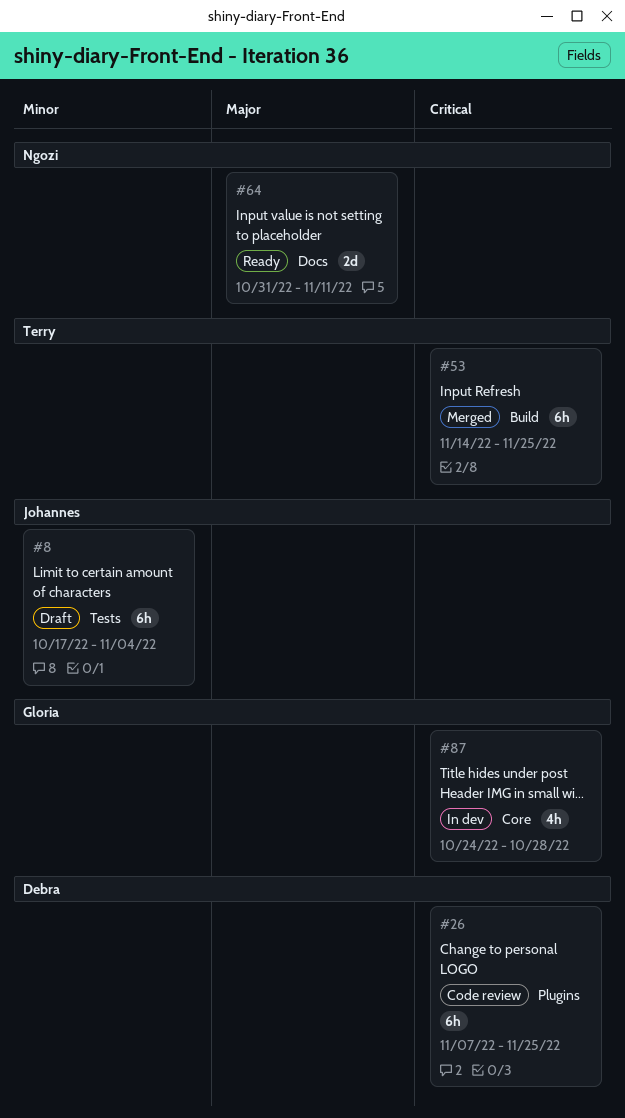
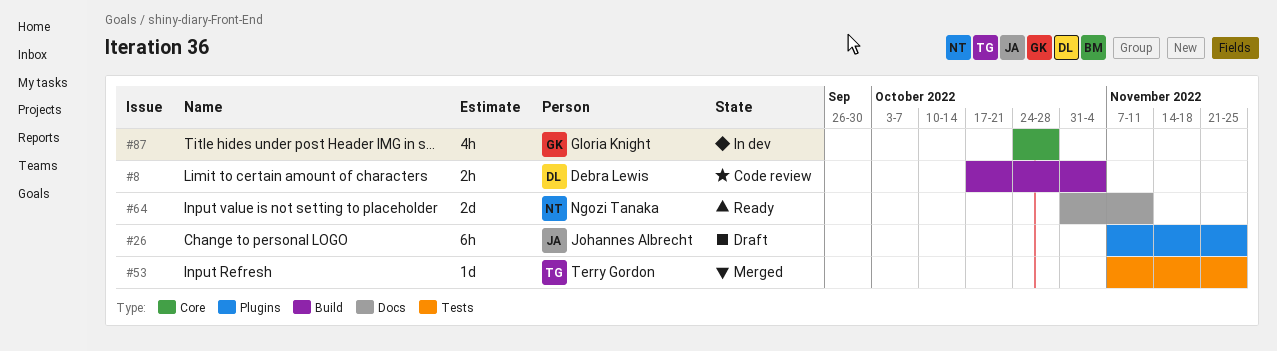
#8, status: Draft -> Code review
#8, owner: Johannes Albrecht -> Debra Lewis
#8, label: Tests -> Build
#8, estimate: 6h -> 2h
#26, status: Code review -> Draft
#26, owner: Debra Lewis -> Johannes Albrecht
#53, label: Build -> Tests
#53, estimate: 6h -> 1d
#53, start: Nov 14 -> Nov 7

